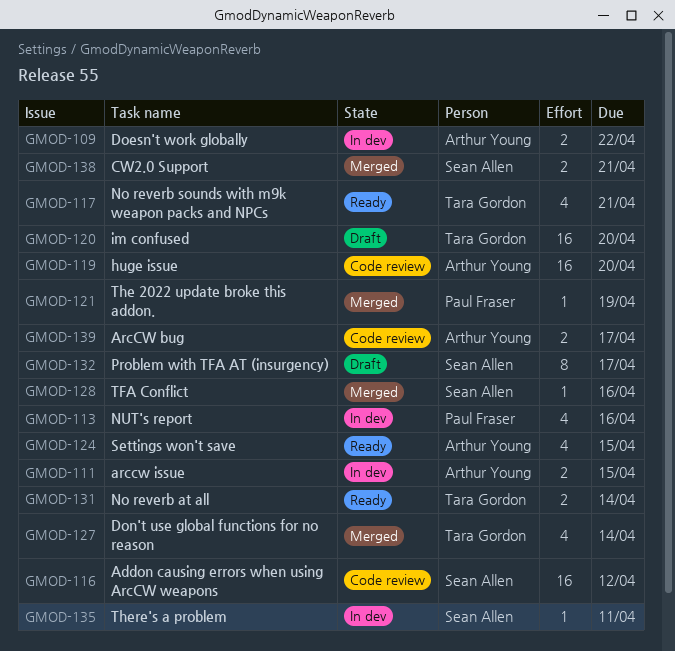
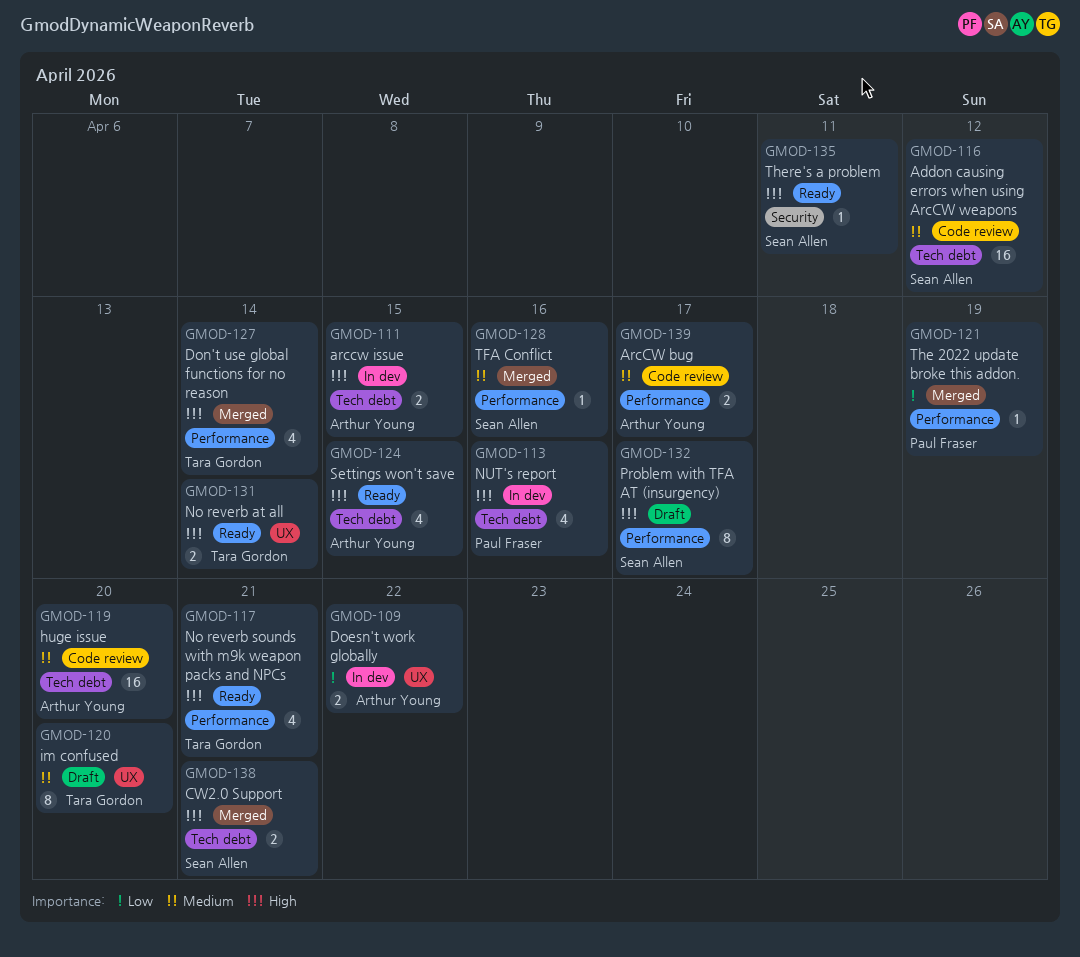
GMOD-120, estimate: 16 -> 8
GMOD-135, status: In dev -> Ready

